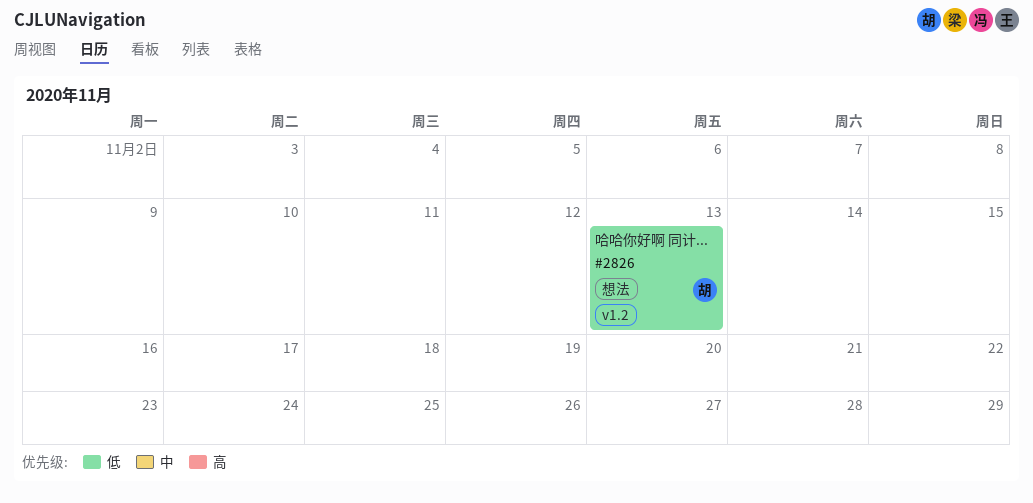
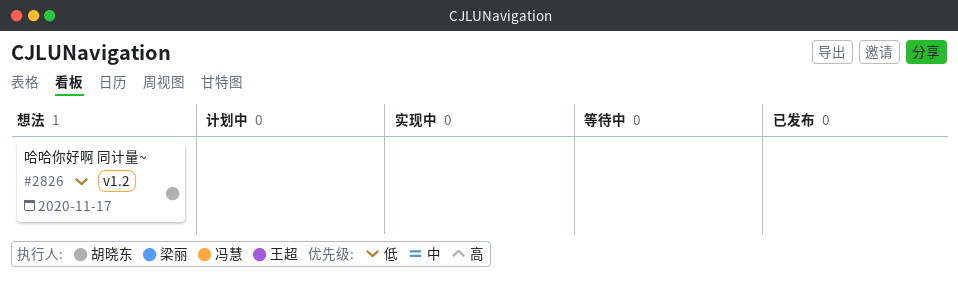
#2826, due: Nov 13 -> Nov 17

